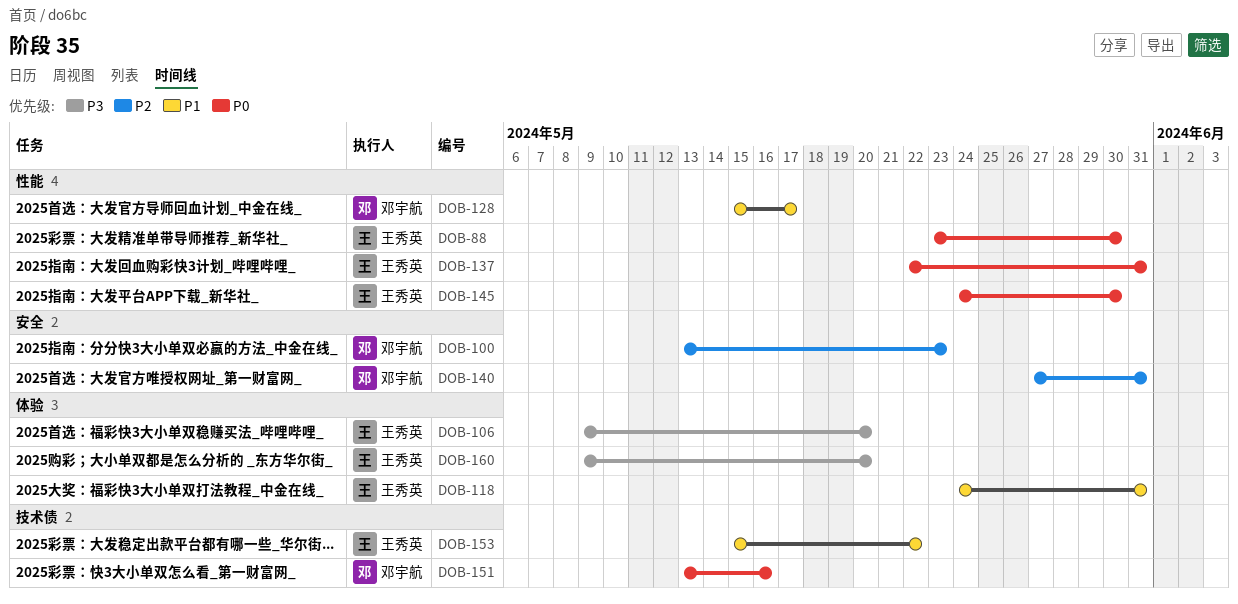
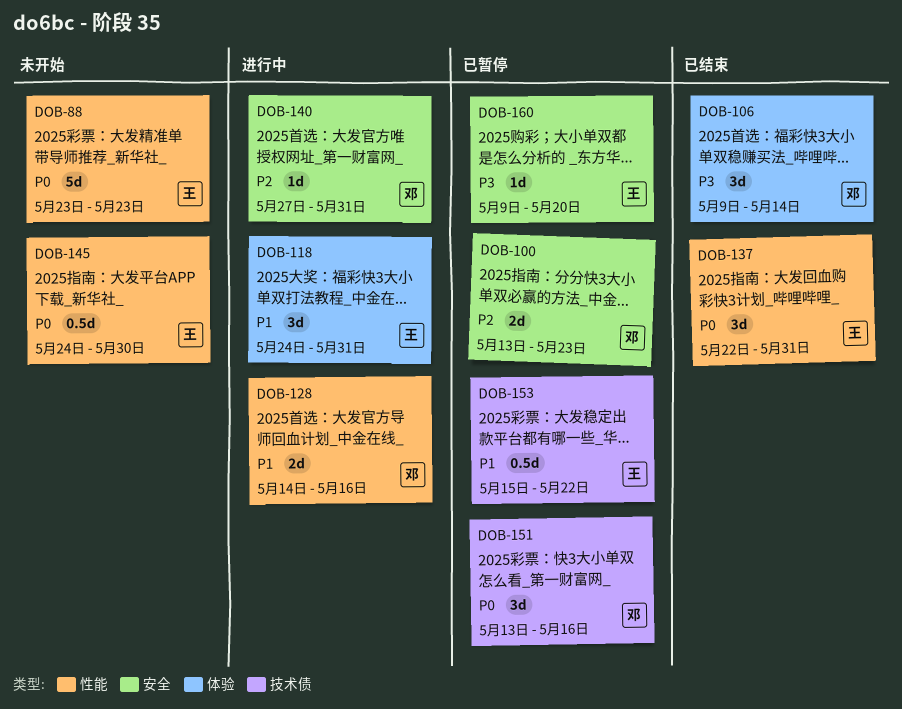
DOB-88, due: May 30 -> May 23
DOB-106, owner: 王秀英 -> 邓宇航
DOB-106, due: May 20 -> May 14
DOB-128, start: May 15 -> May 14
DOB-128, due: May 17 -> May 16
DOB-160, label: 体验 -> 安全

